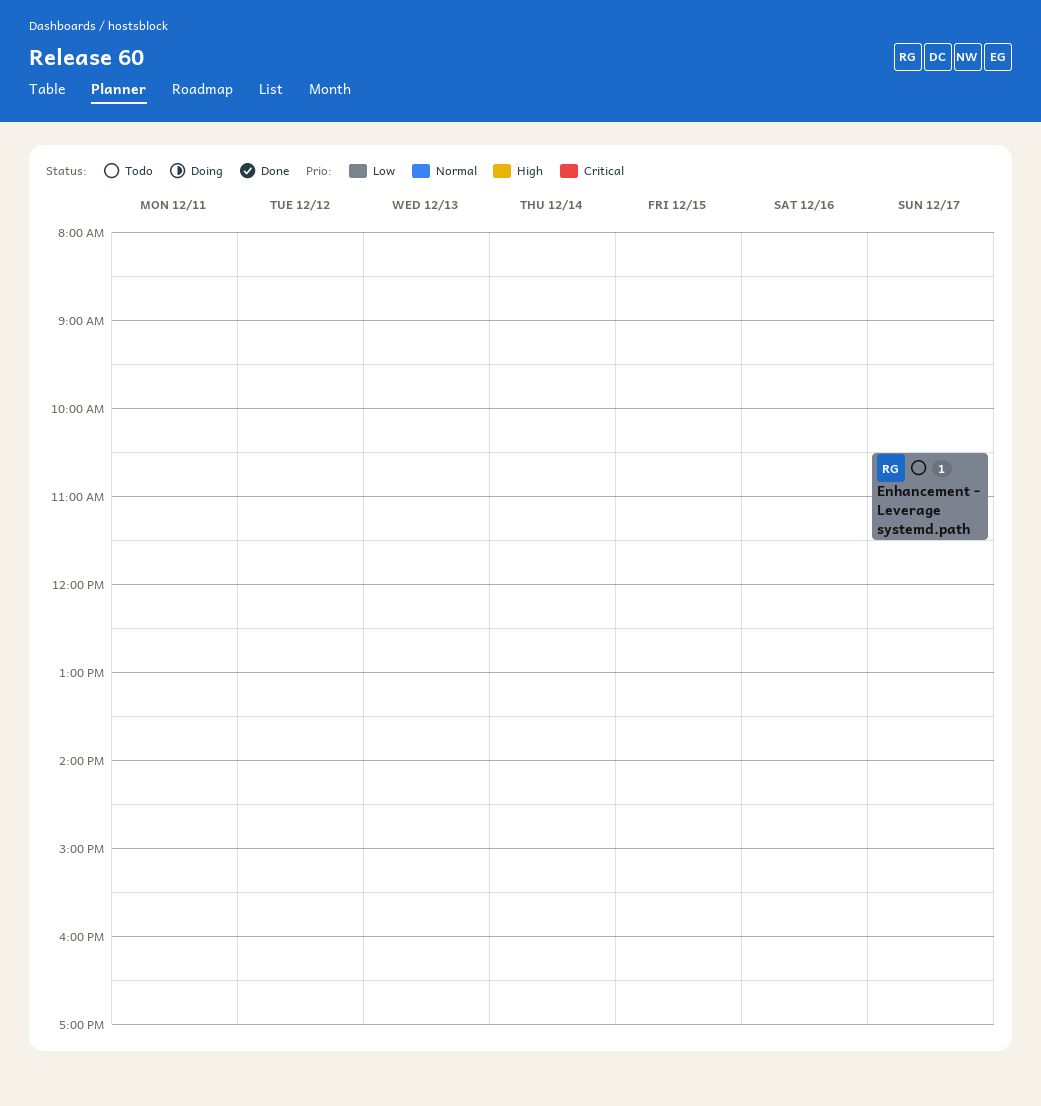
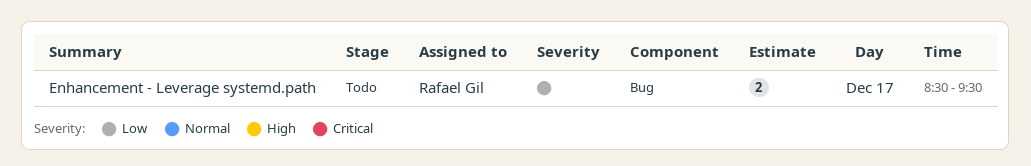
Enhancement - Leverage systemd.path, estimate: 1 -> 2
Enhancement - Leverage systemd.path, begins: 10:30 -> 08:30
Enhancement - Leverage systemd.path, ends: 11:30 -> 09:30

